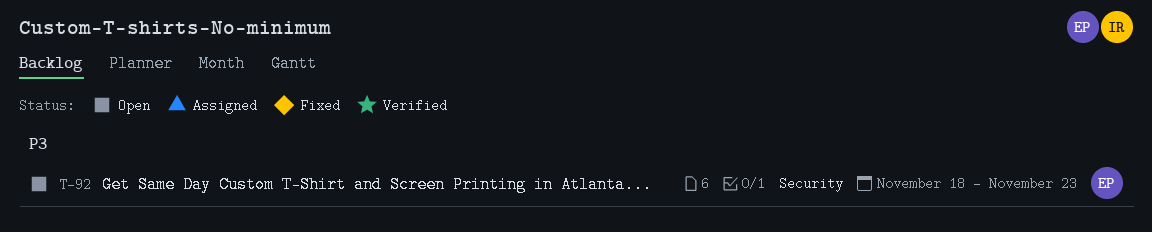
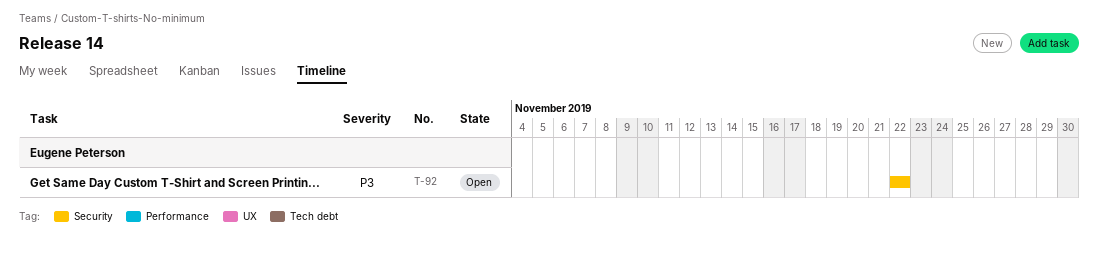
T-92, start: Nov 18 -> Nov 22
T-92, due: Nov 23 -> Nov 22

